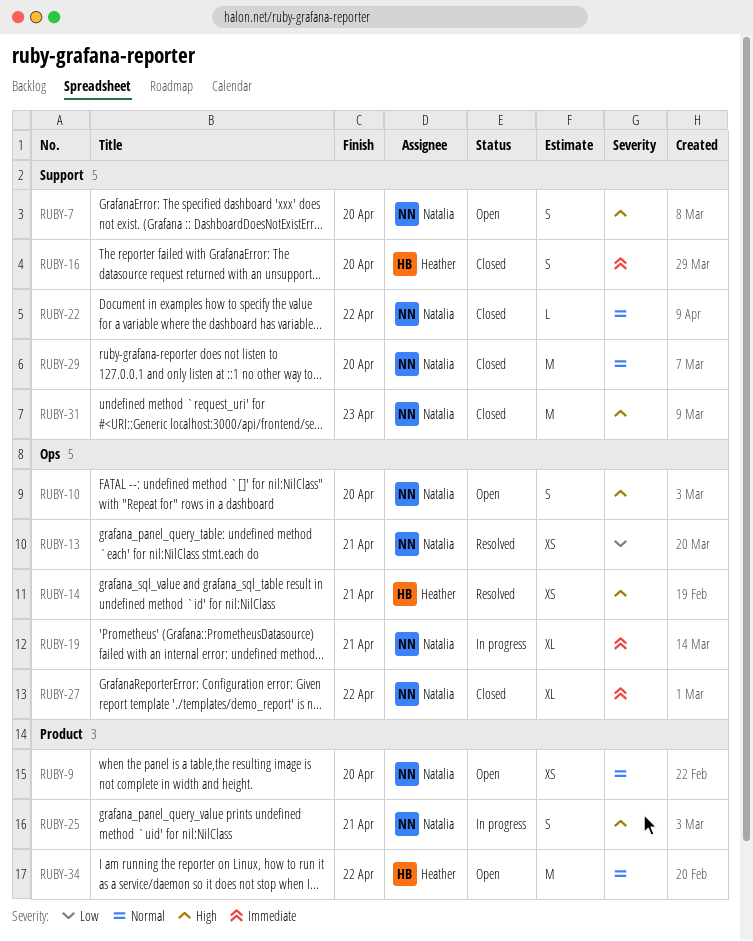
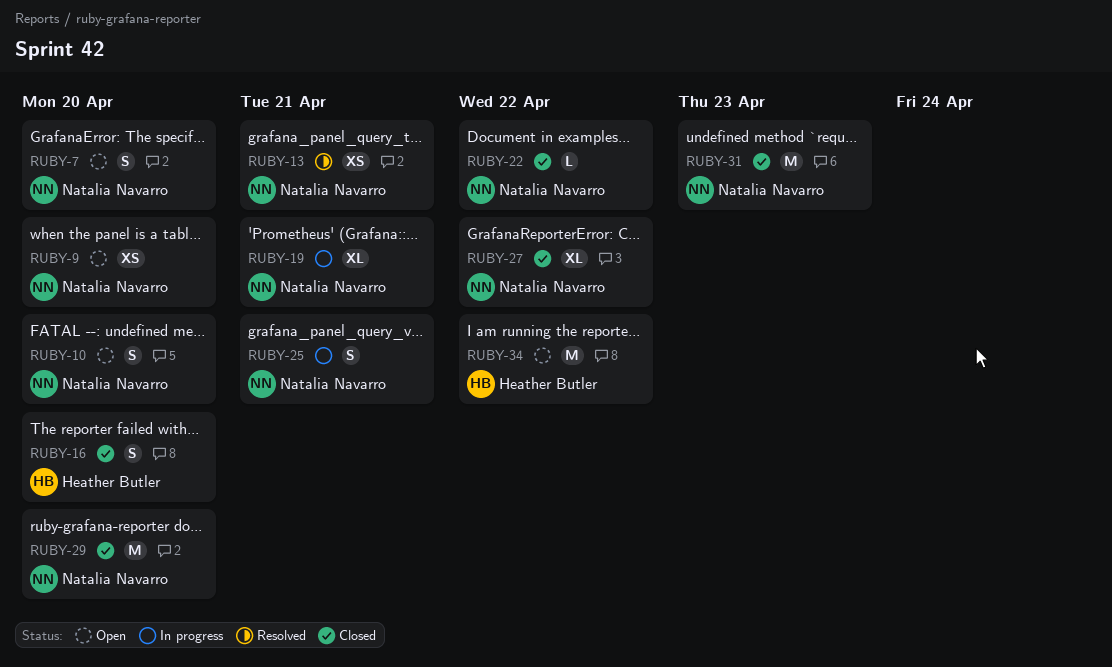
RUBY-14: present -> none

